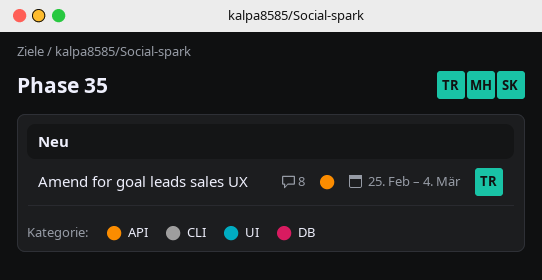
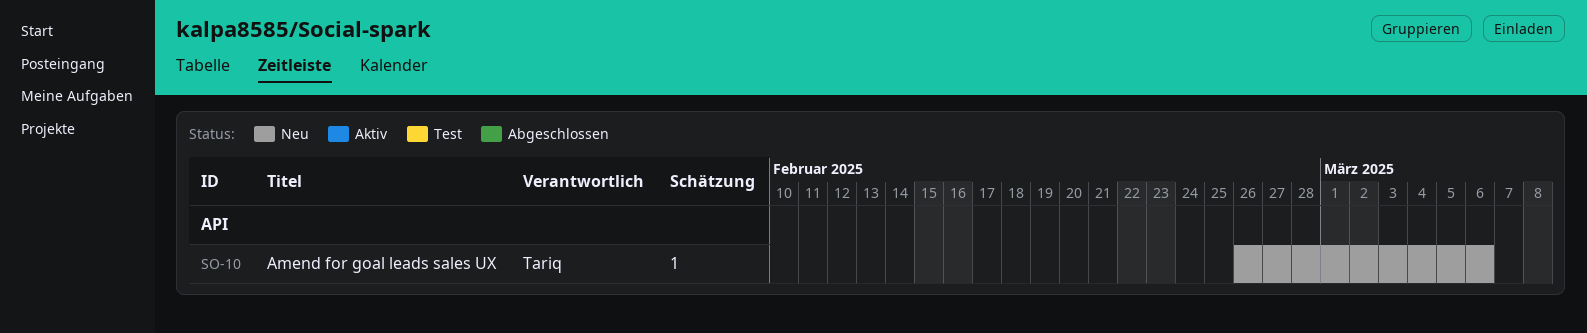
Amend for goal leads sales UX, start: Feb 25 -> Feb 26
Amend for goal leads sales UX, due: Mar 4 -> Mar 6

